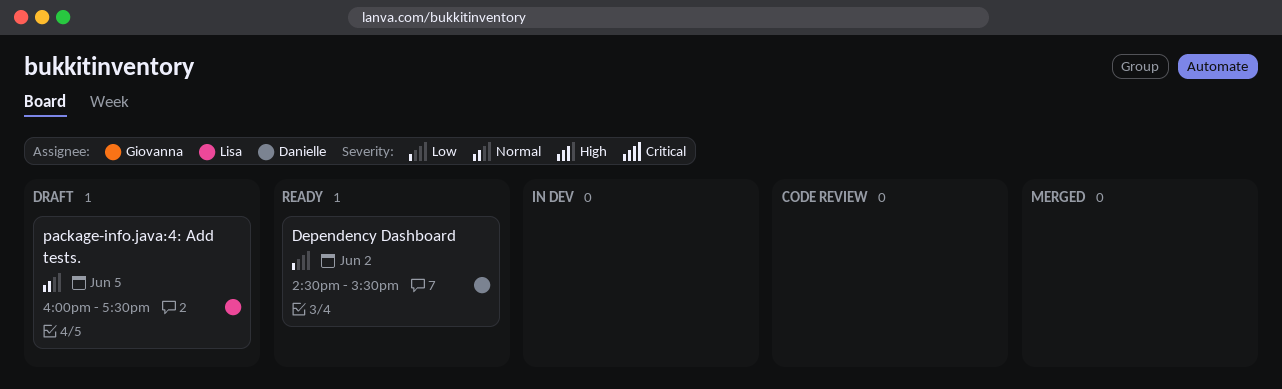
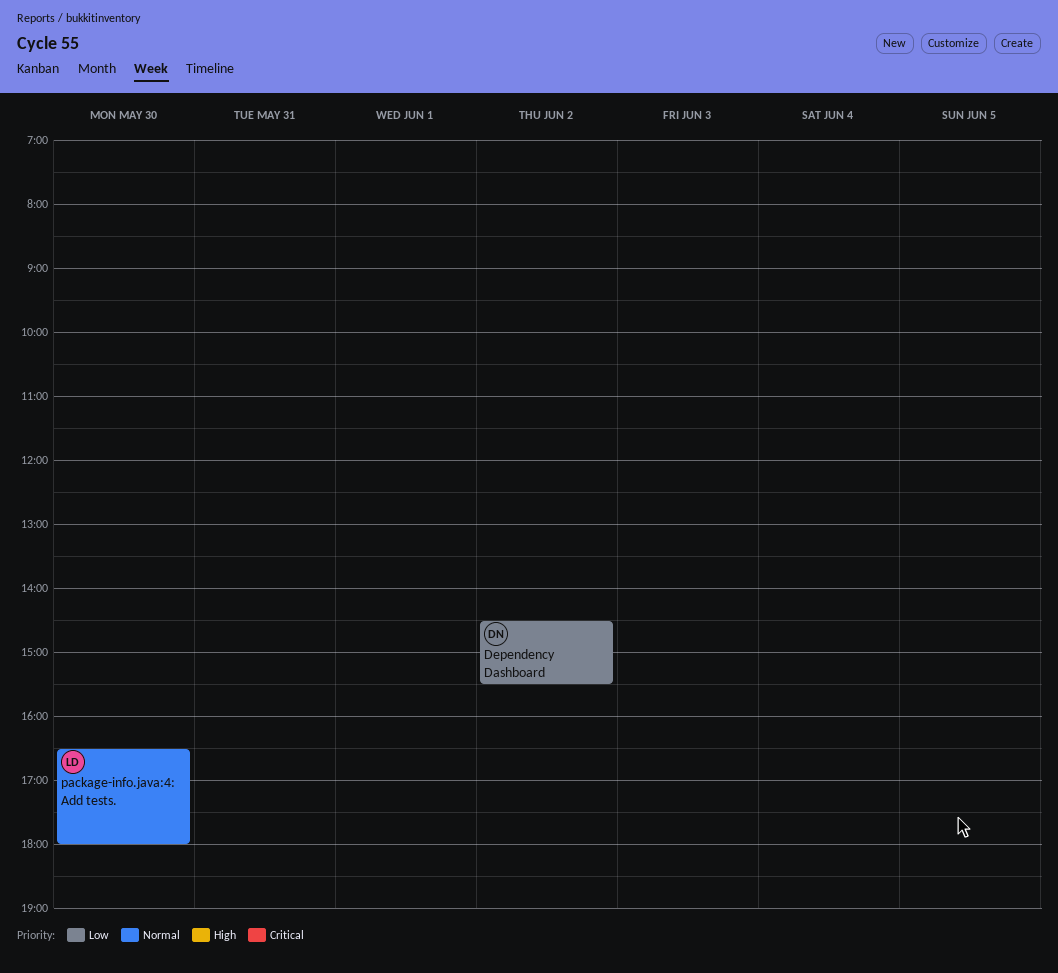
package-info.java:4: Add tests., day: Jun 5 -> May 30
package-info.java:4: Add tests., begins: 16:00 -> 16:30
package-info.java:4: Add tests., ends: 17:30 -> 18:00

